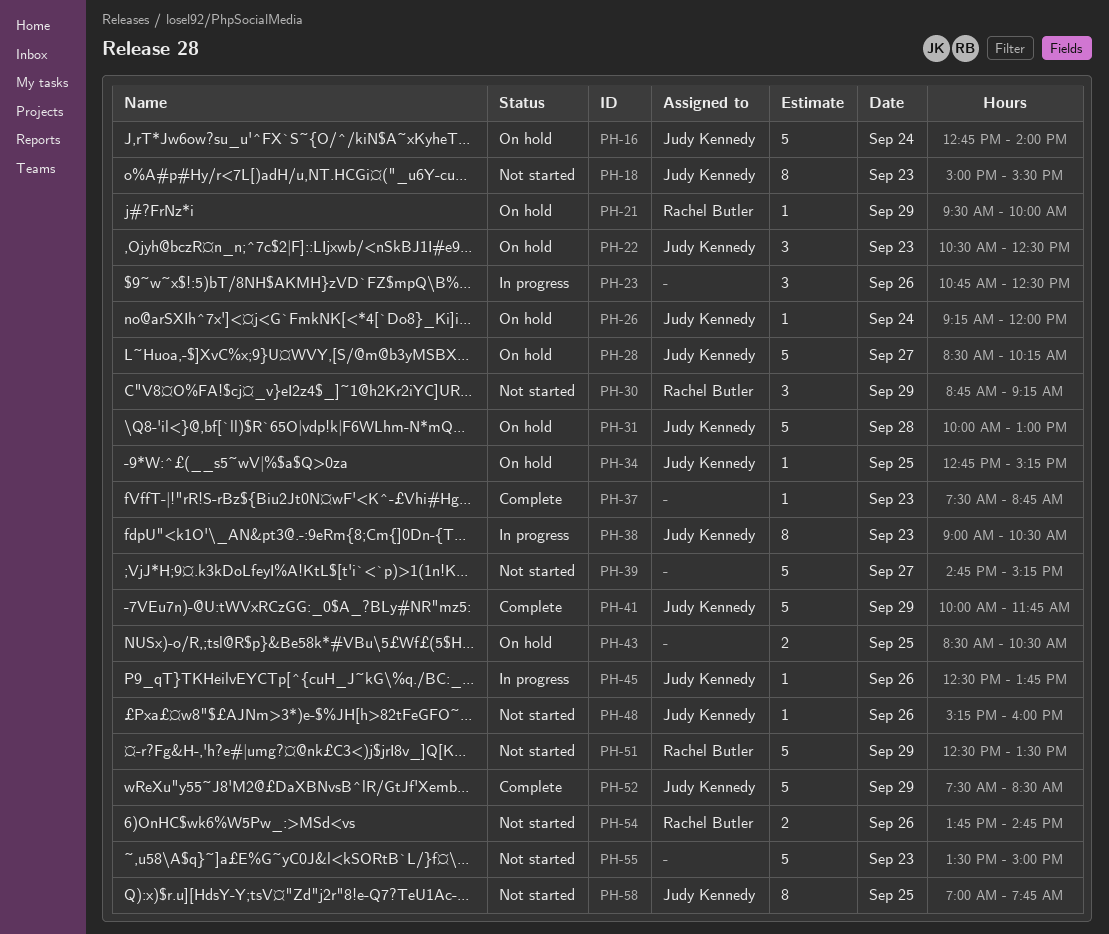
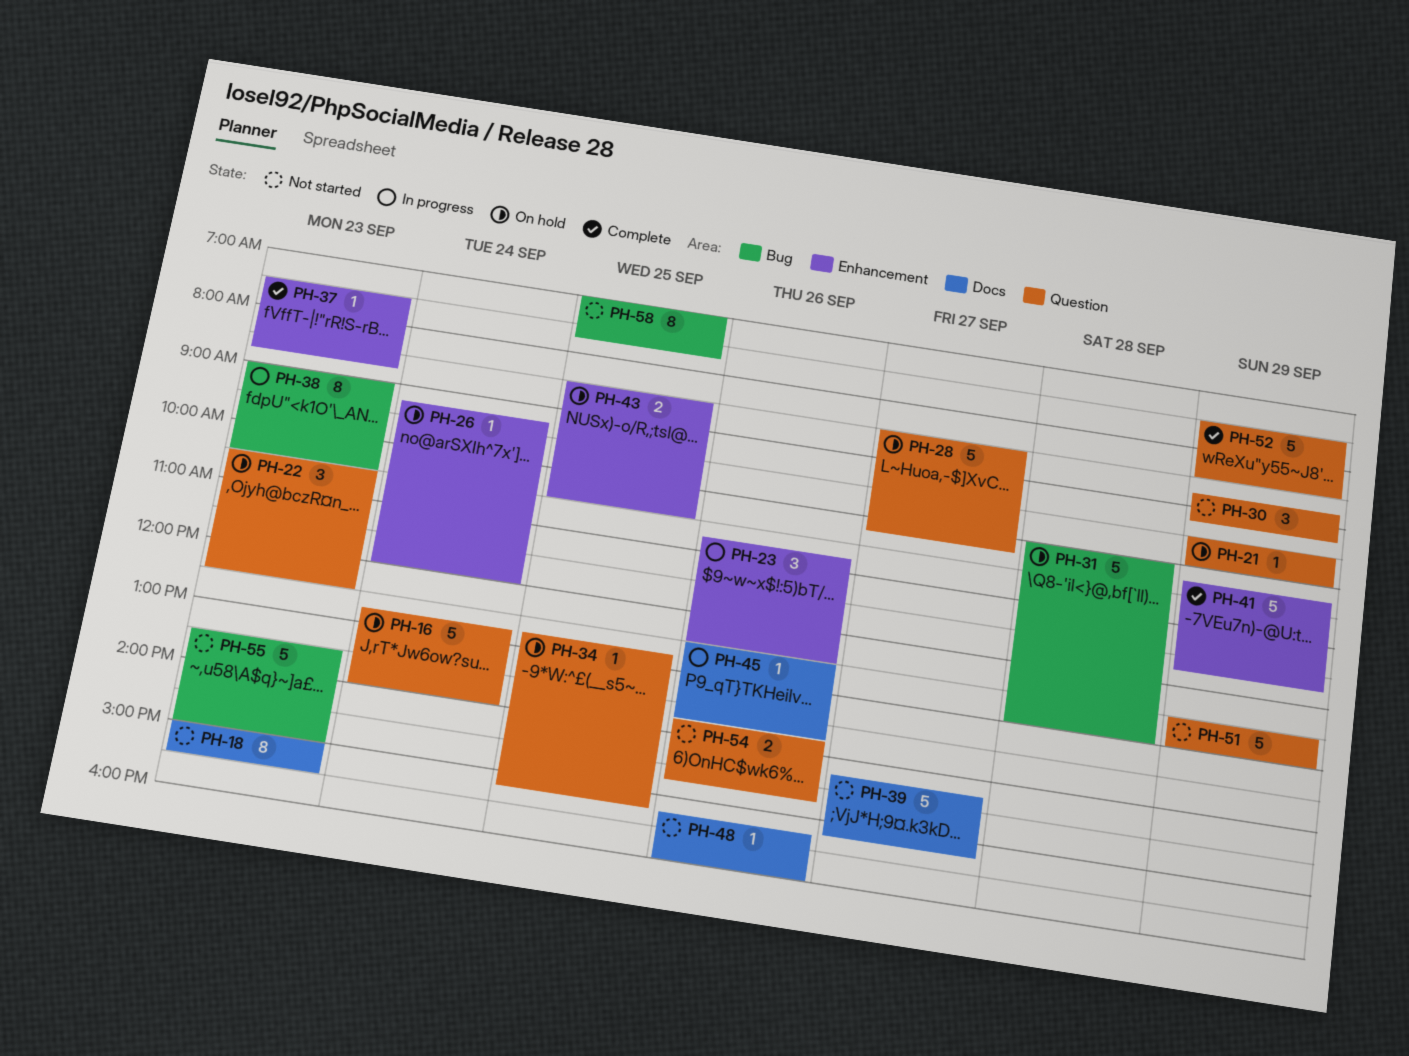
PH-39, begins: 14:45 -> 14:15
PH-41, begins: 10:00 -> 10:15
PH-51, ends: 13:30 -> 13:00

